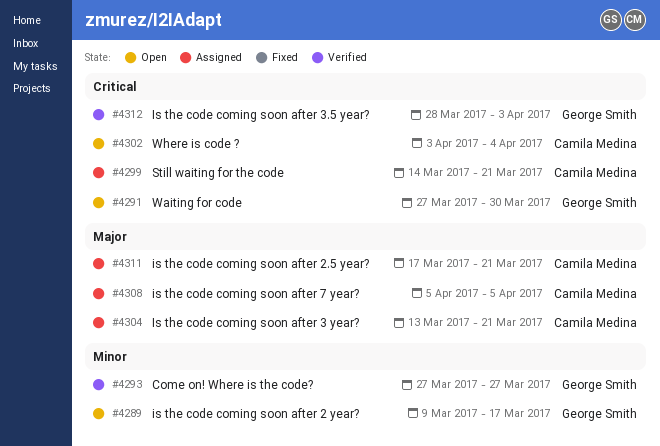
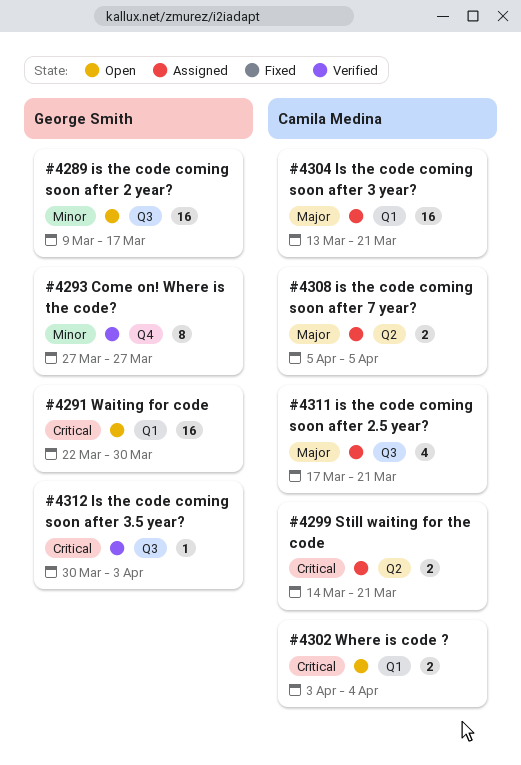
#4291, start: Mar 27 -> Mar 22
#4312, start: Mar 28 -> Mar 30

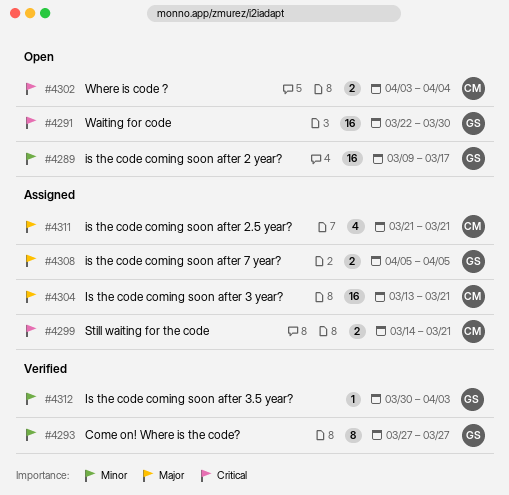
#4308, owner: Camila Medina -> George Smith
#4311, start: Mar 17 -> Mar 21
#4312, priority: Critical -> Minor

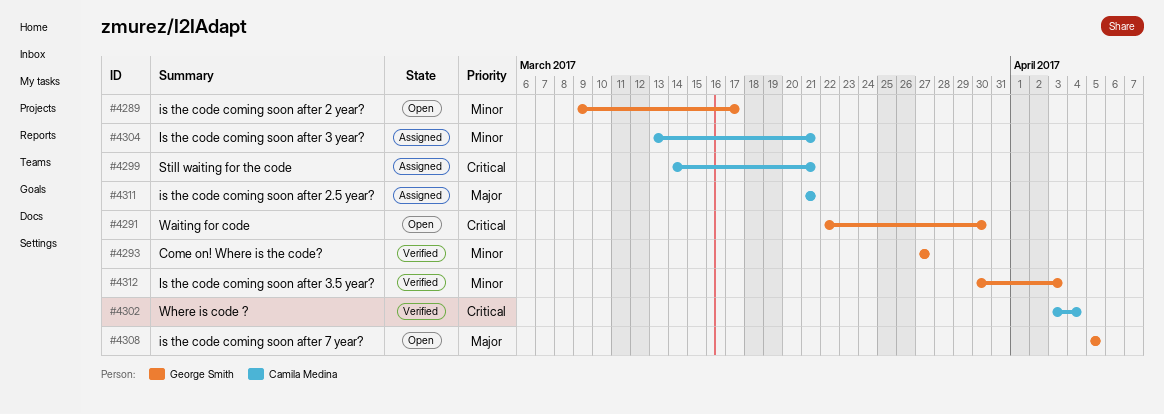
#4302, status: Open -> Verified
#4304, priority: Major -> Minor
#4308, status: Assigned -> Open

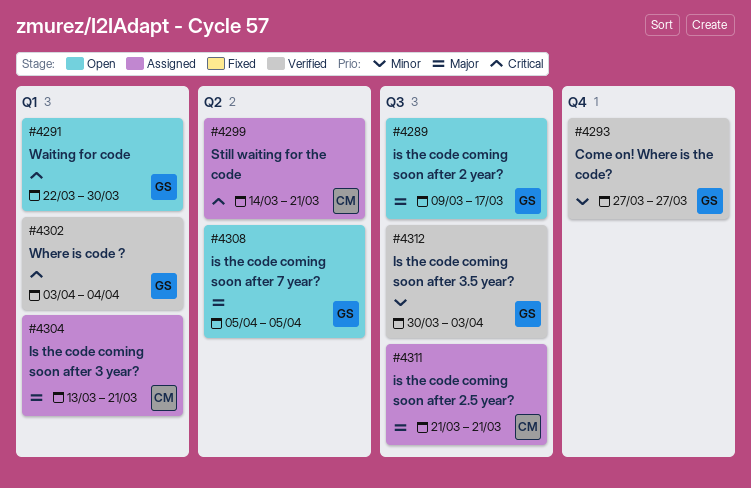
#4289, priority: Minor -> Major
#4302, owner: Camila Medina -> George Smith
#4304, priority: Minor -> Major

